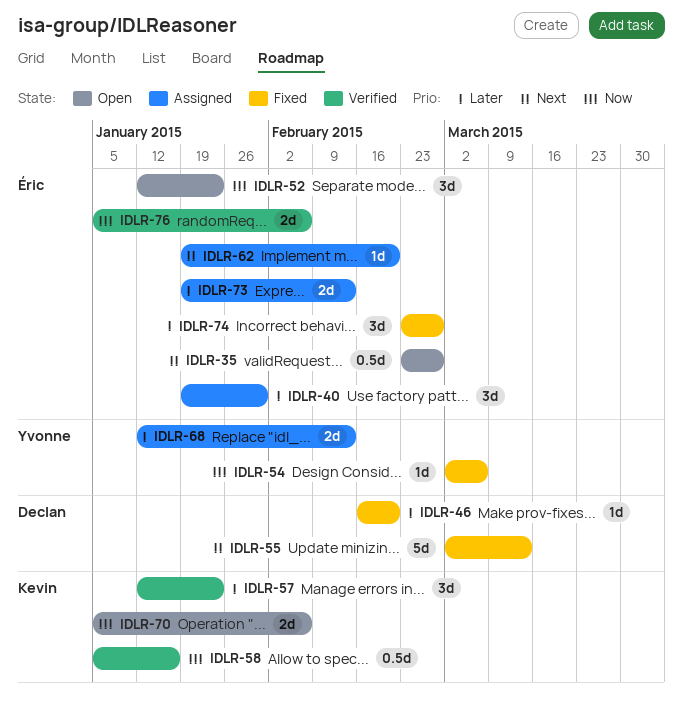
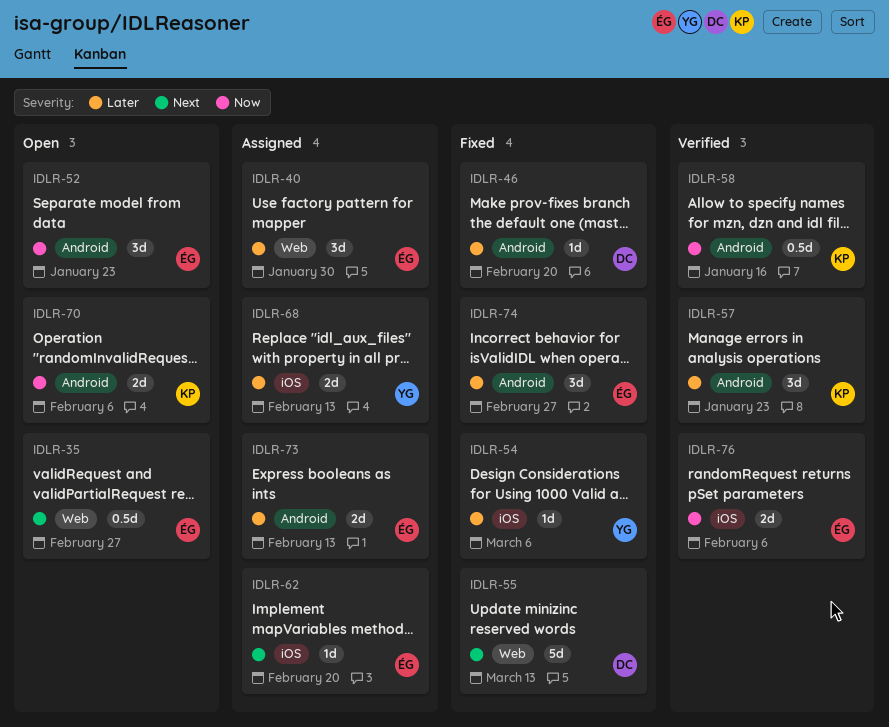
IDLR-54, priority: Now -> Later

